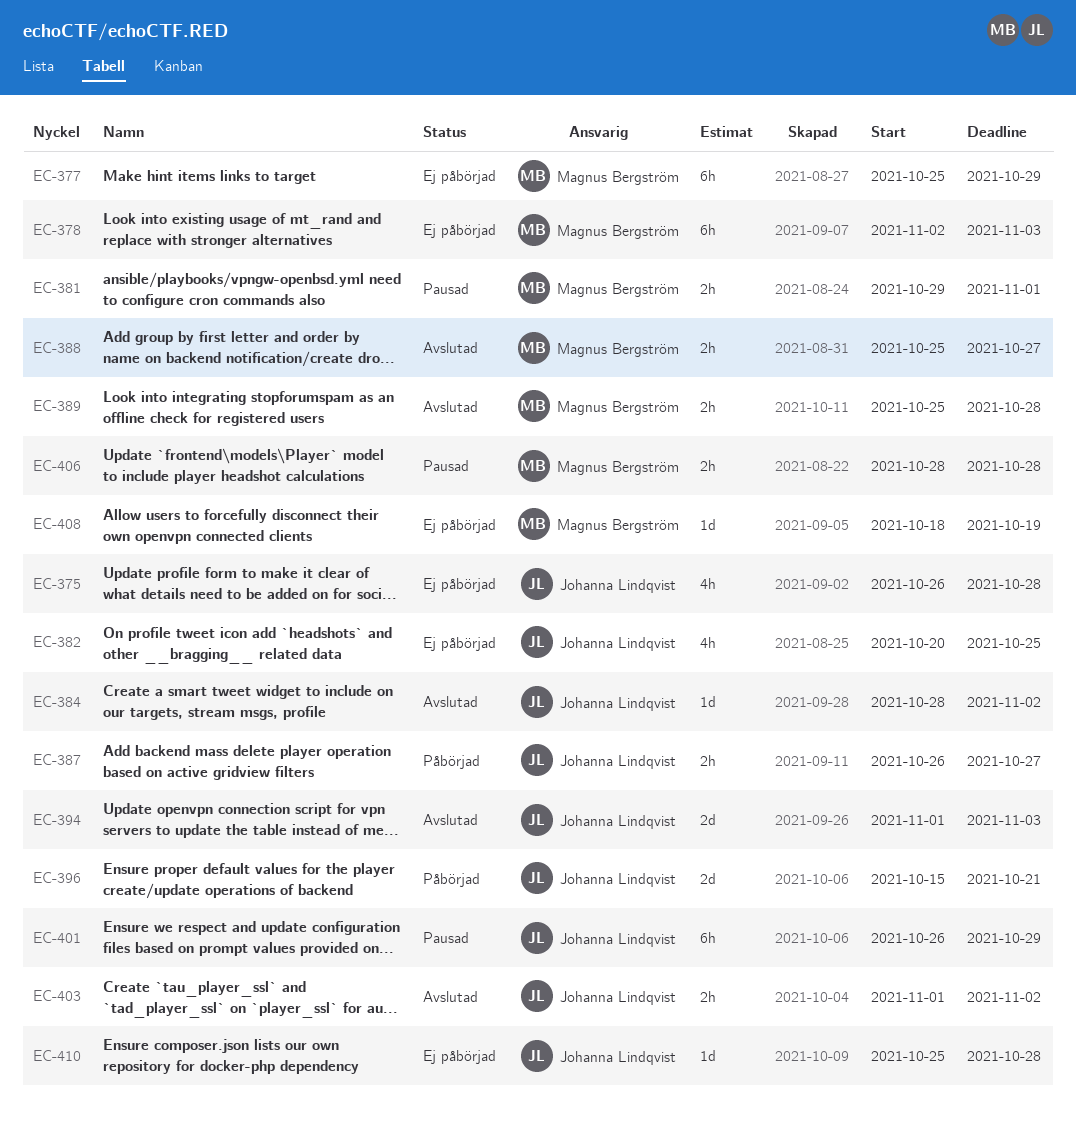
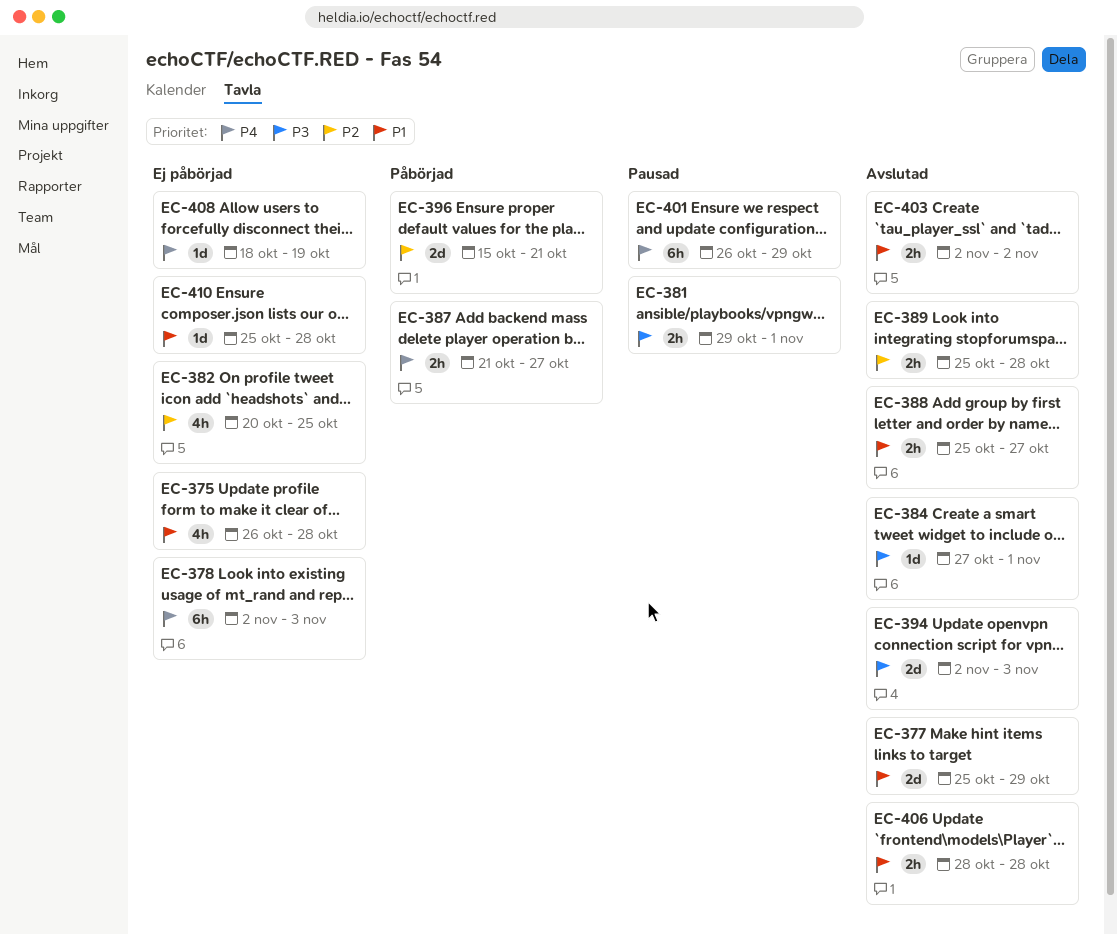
EC-377, status: Ej påbörjad -> Avslutad
EC-377, estimate: 6h -> 2d
EC-384, start: Oct 28 -> Oct 27
EC-384, due: Nov 2 -> Nov 1
EC-387, start: Oct 26 -> Oct 21
EC-394, start: Nov 1 -> Nov 2
EC-403, start: Nov 1 -> Nov 2
EC-406, status: Pausad -> Avslutad

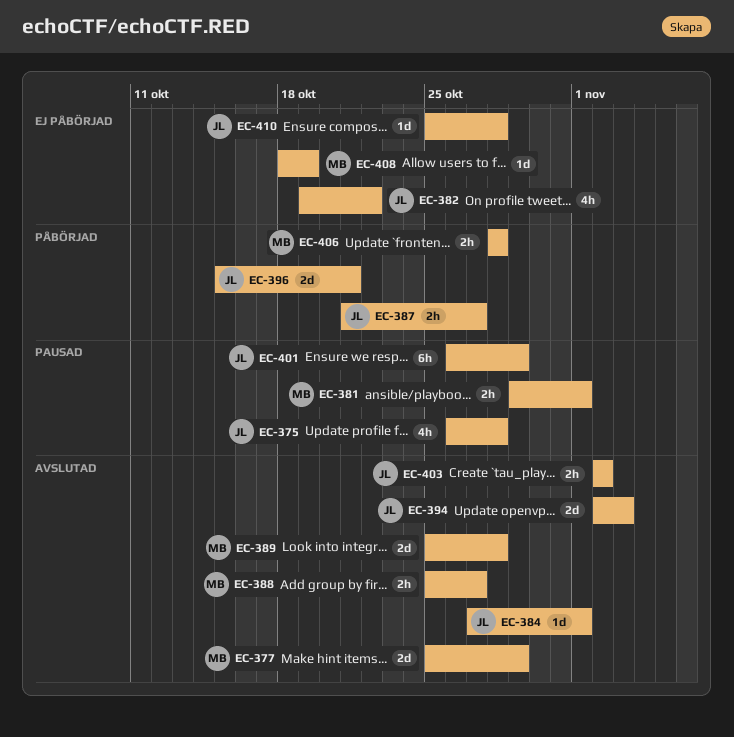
EC-375, status: Ej påbörjad -> Pausad
EC-378: present -> none
EC-382, start: Oct 20 -> Oct 19
EC-382, due: Oct 25 -> Oct 22
EC-389, estimate: 2h -> 2d
EC-406, status: Avslutad -> Påbörjad

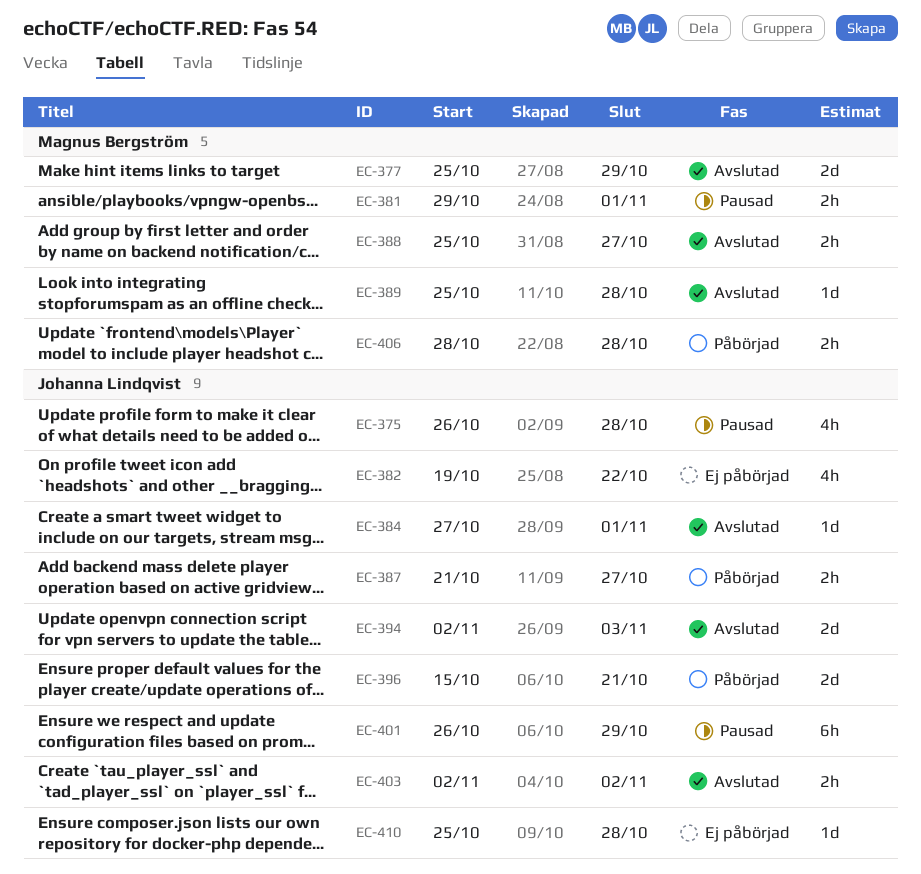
EC-389, estimate: 2d -> 1d
EC-408: present -> none

